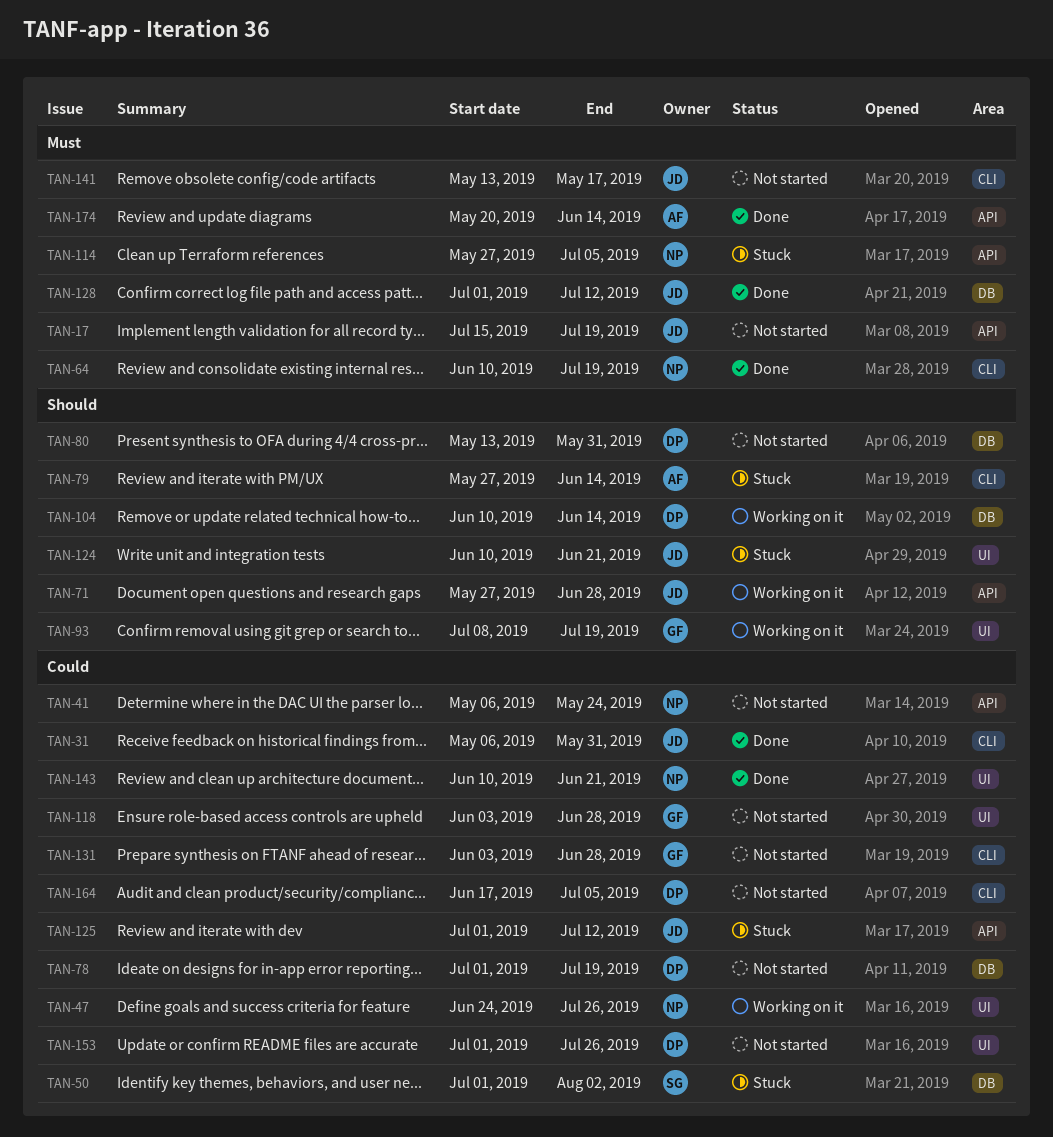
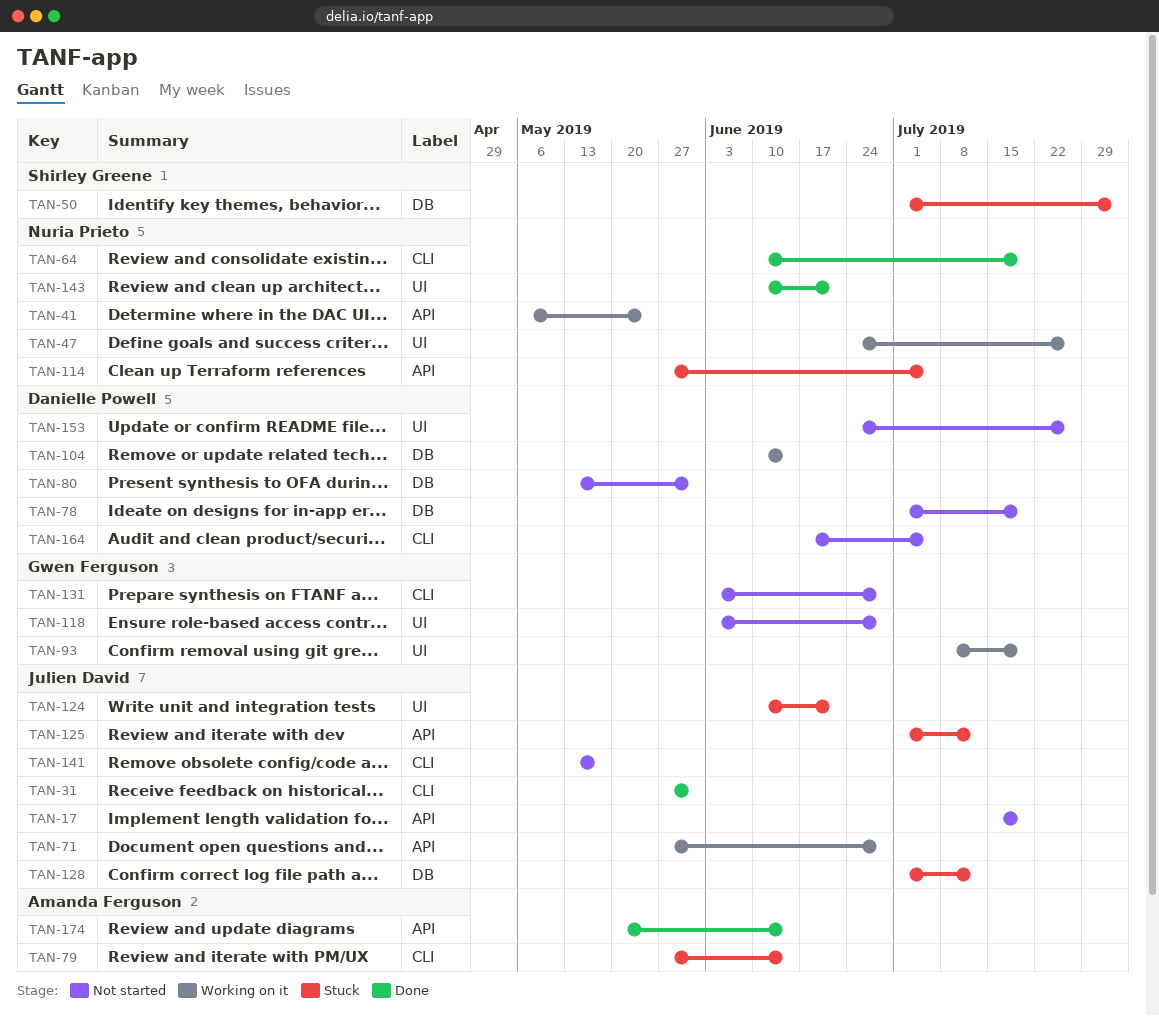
TAN-31, start: May 6 -> May 27
TAN-41, status: Not started -> Working on it
TAN-128, status: Done -> Stuck
TAN-153, start: Jul 1 -> Jun 24

